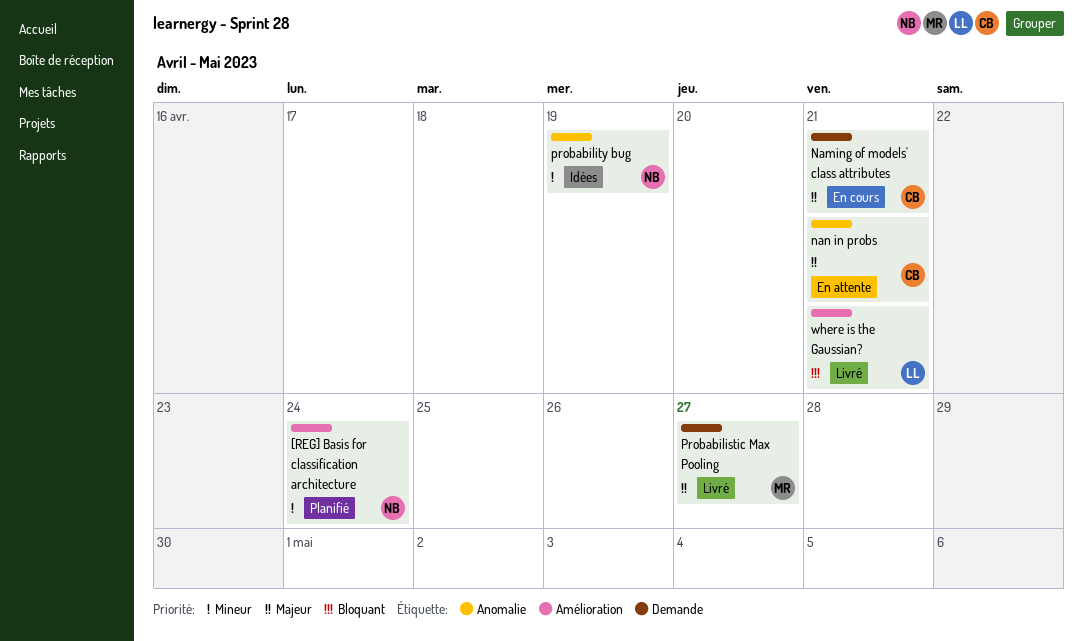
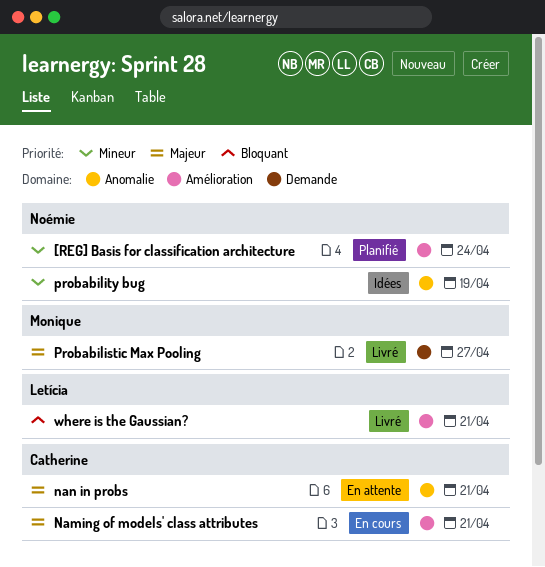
Naming of models' class attributes, label: Demande -> Amélioration

